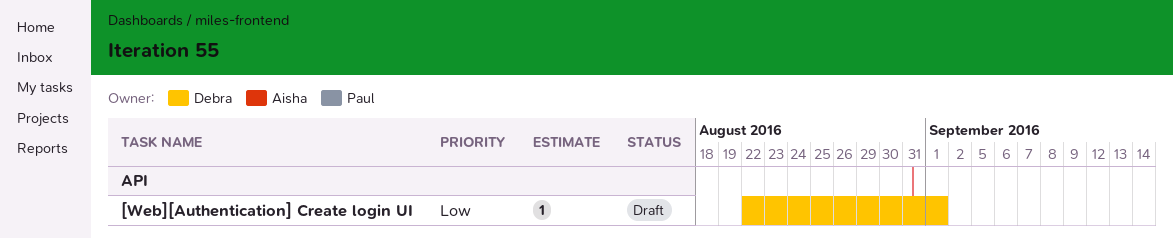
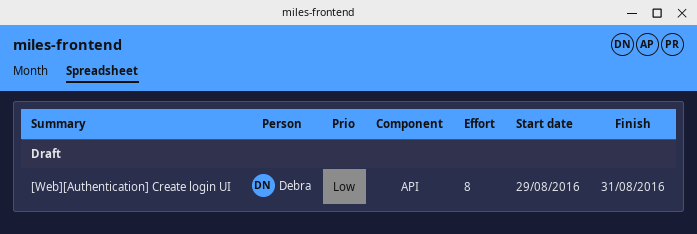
[Web][Authentication] Create login UI, estimate: 1 -> 8
[Web][Authentication] Create login UI, start: Aug 22 -> Aug 29
[Web][Authentication] Create login UI, due: Sep 1 -> Aug 31

